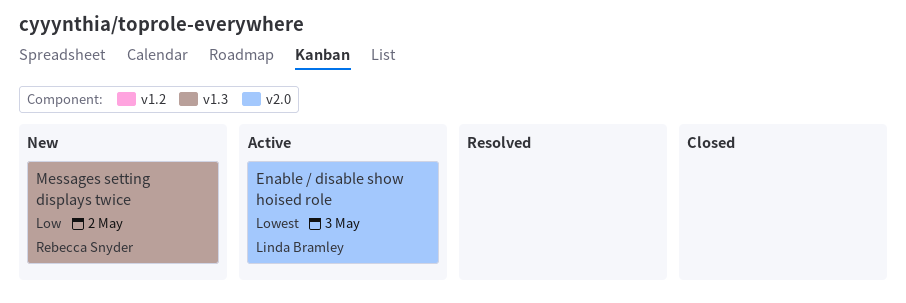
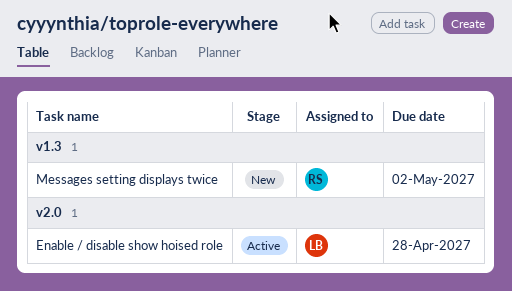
Enable / disable show hoised role, due: May 3 -> Apr 28

